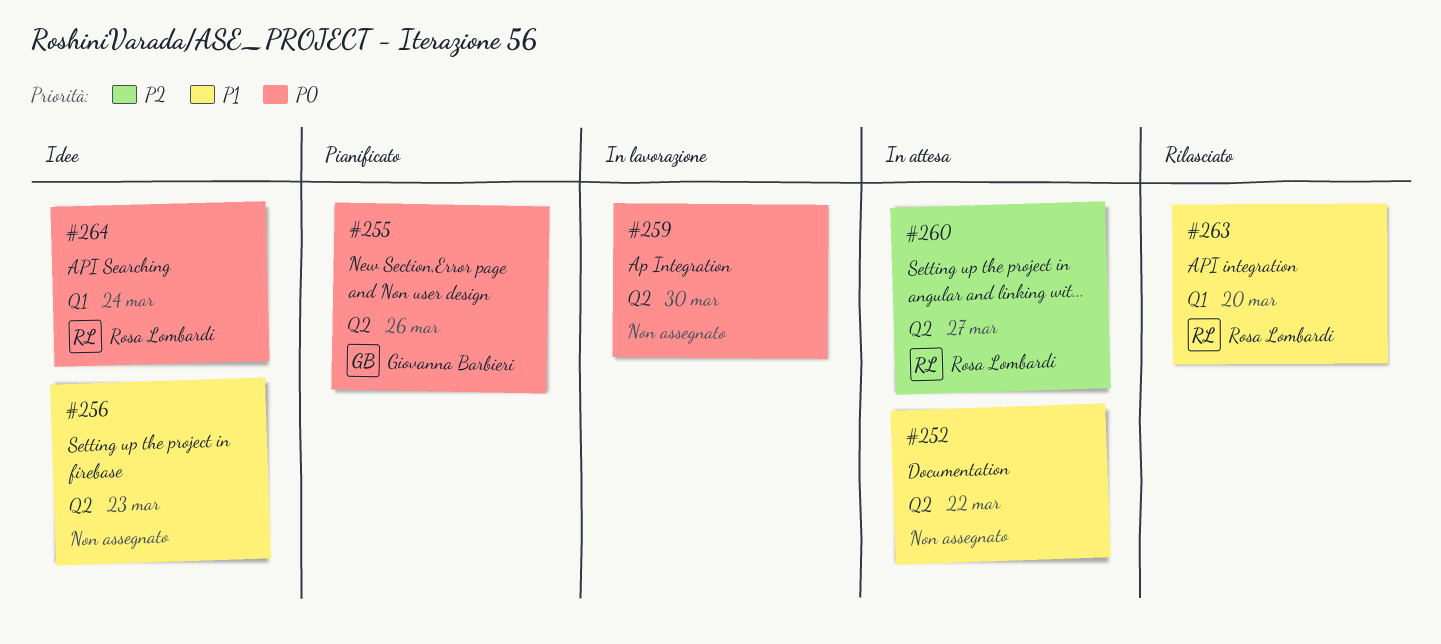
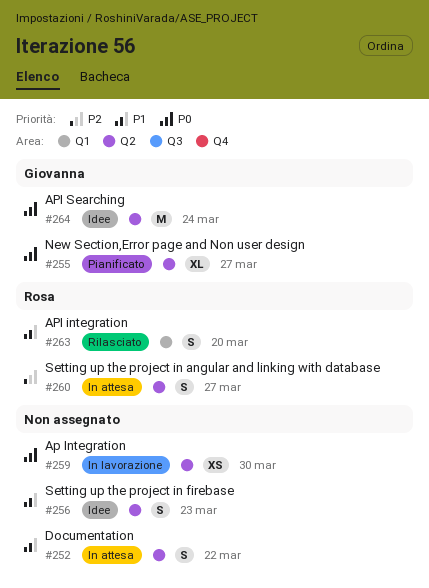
#255, due: Mar 26 -> Mar 27
#264, owner: Rosa Lombardi -> Giovanna Barbieri
#264, label: Q1 -> Q2

